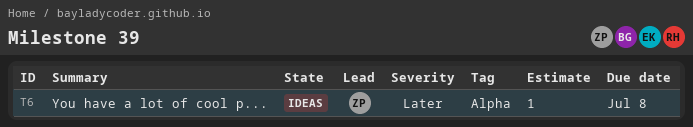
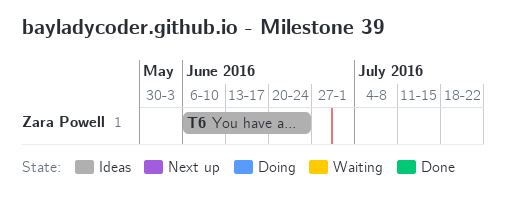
T6, due: Jul 8 -> Jun 24

